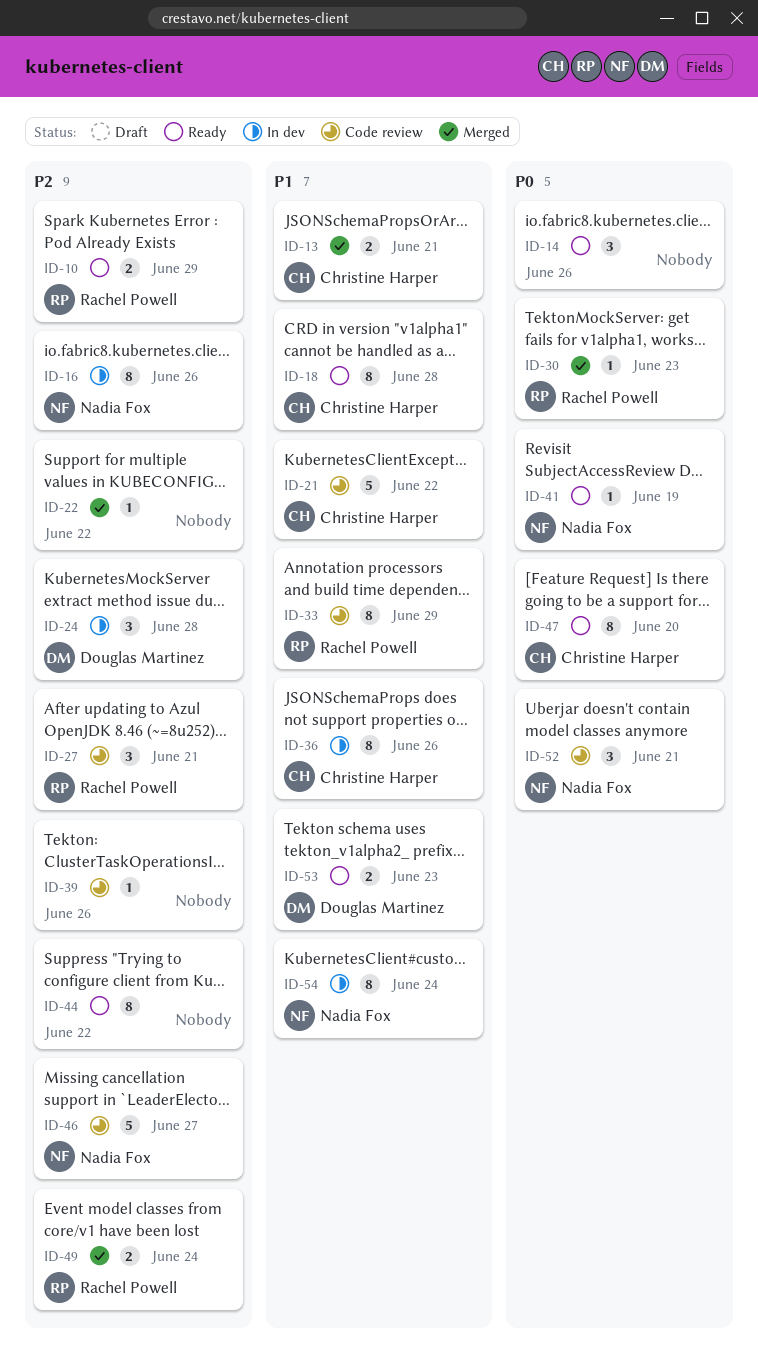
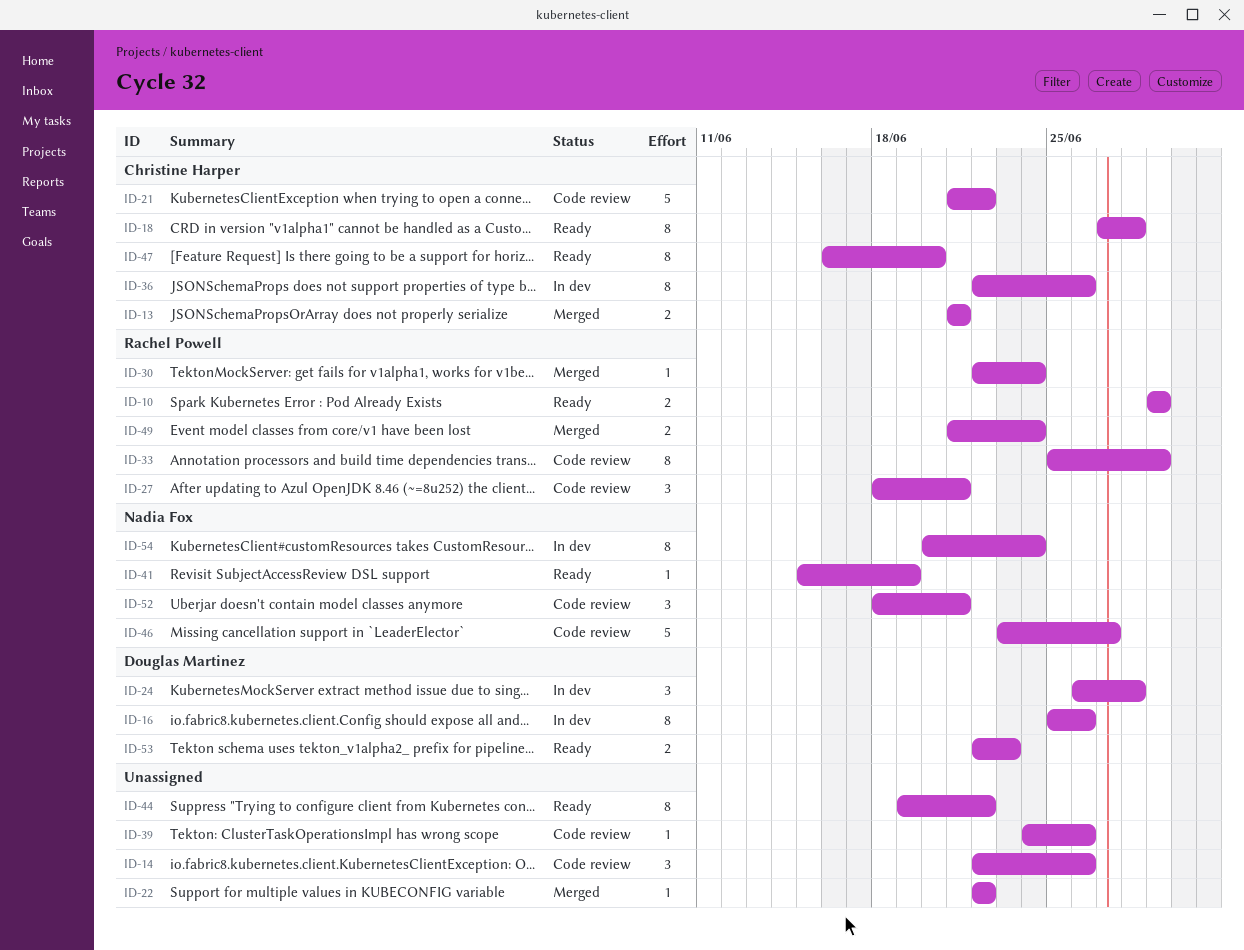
ID-14, status: Ready -> Code review
ID-16, owner: Nadia Fox -> Douglas Martinez
ID-30, due: Jun 23 -> Jun 24

